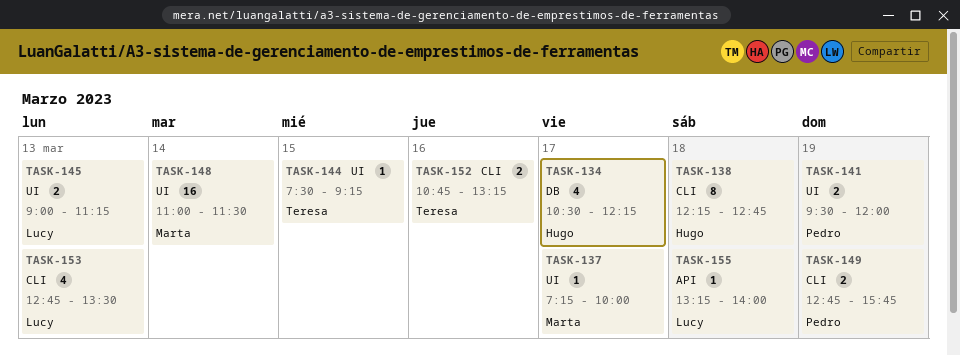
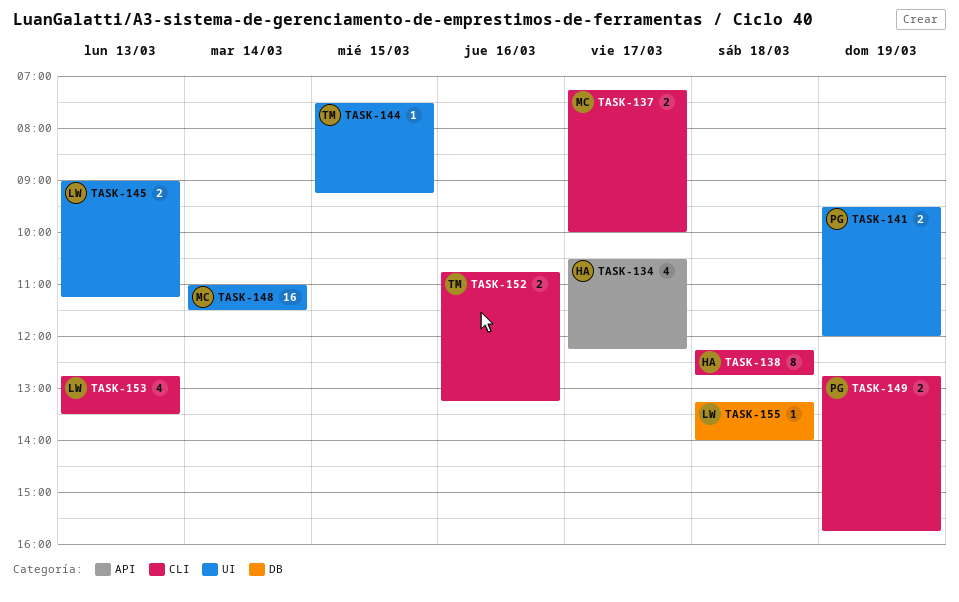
TASK-134, label: DB -> API
TASK-137, label: UI -> CLI
TASK-137, estimate: 1 -> 2
TASK-155, label: API -> DB

